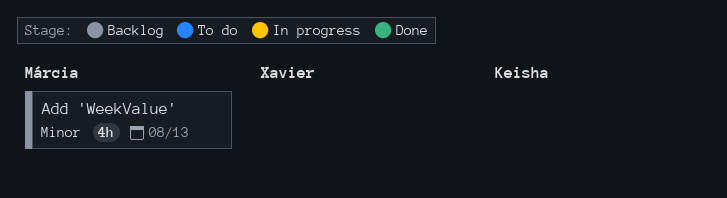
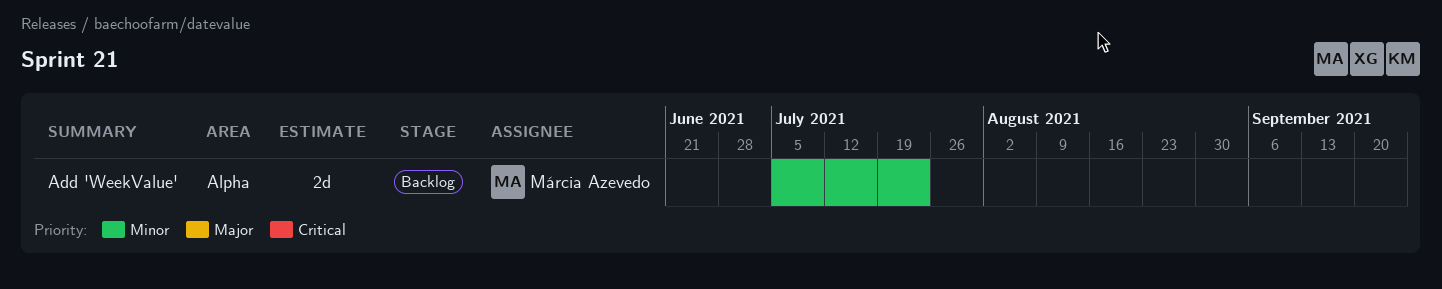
Add 'WeekValue', estimate: 4h -> 2d
Add 'WeekValue', due: Aug 13 -> Jul 23

